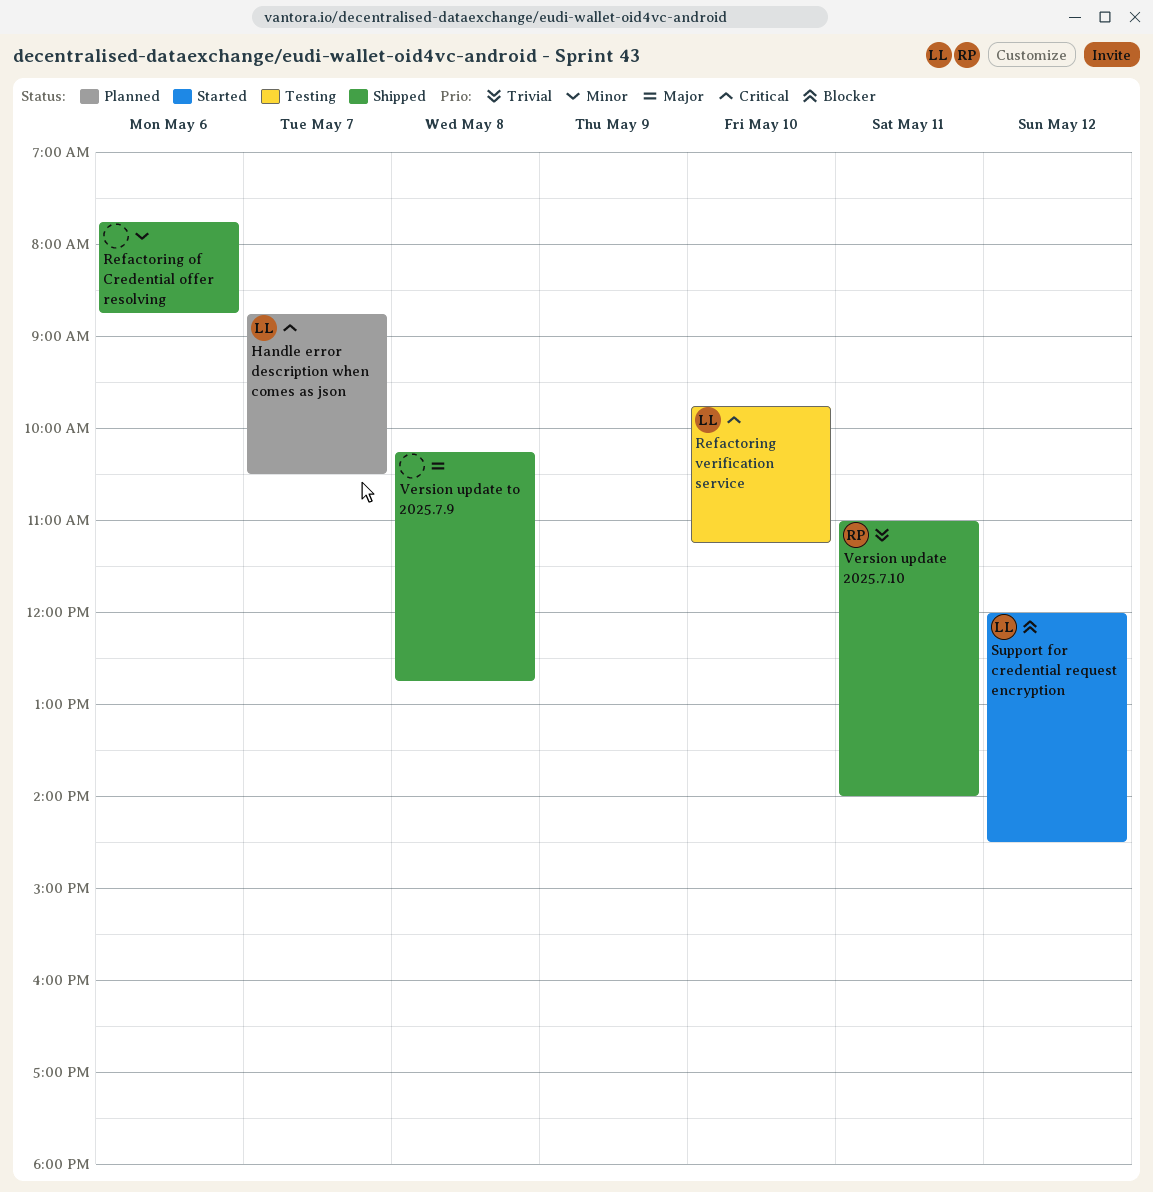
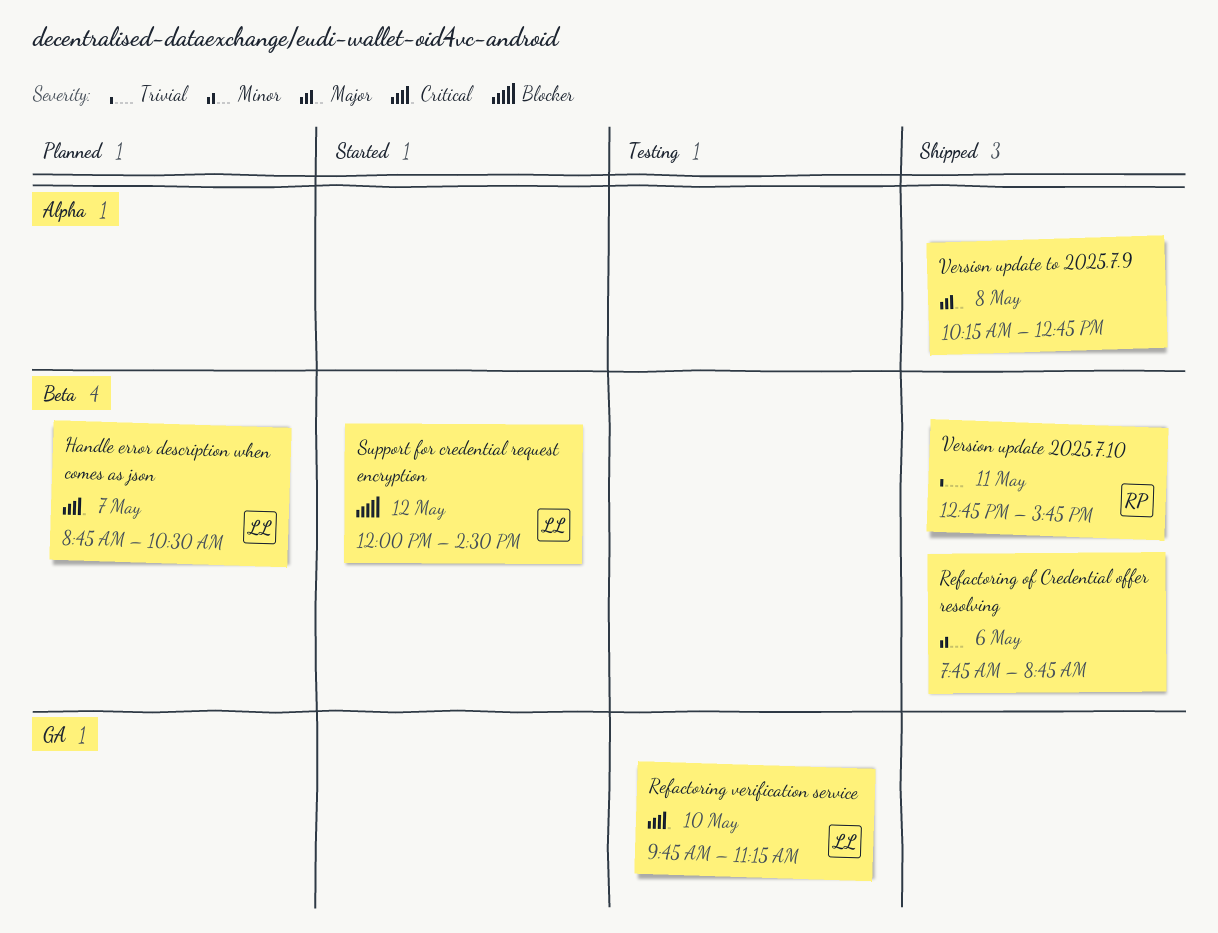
Version update 2025.7.10, begins: 11:00 -> 12:45
Version update 2025.7.10, ends: 14:00 -> 15:45

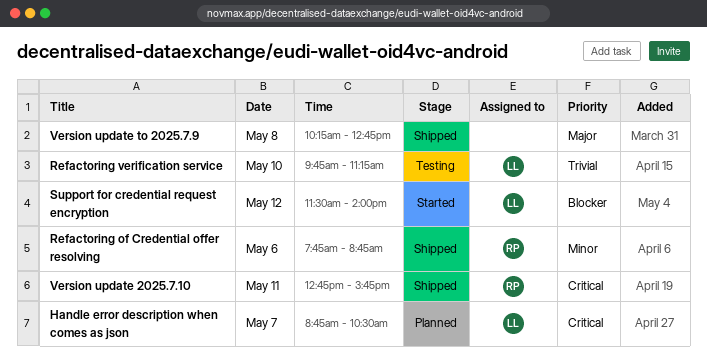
Refactoring of Credential offer resolving, owner: none -> RP
Refactoring verification service, priority: Critical -> Trivial
Support for credential request encryption, begins: 12:00 -> 11:30
Support for credential request encryption, ends: 14:30 -> 14:00
Version update 2025.7.10, priority: Trivial -> Critical

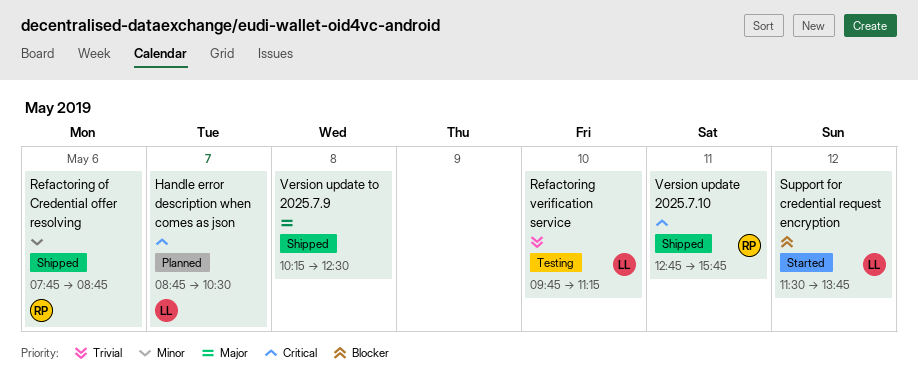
Support for credential request encryption, ends: 14:00 -> 13:45
Version update to 2025.7.9, ends: 12:45 -> 12:30

